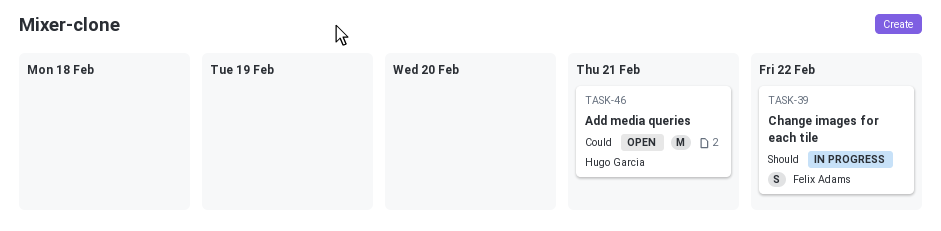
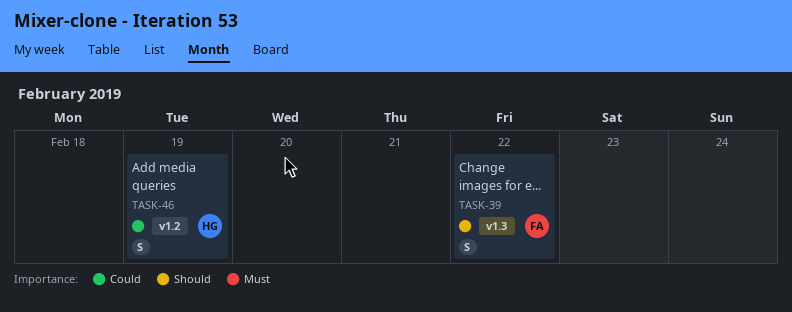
TASK-46, estimate: M -> S
TASK-46, due: Feb 21 -> Feb 19

